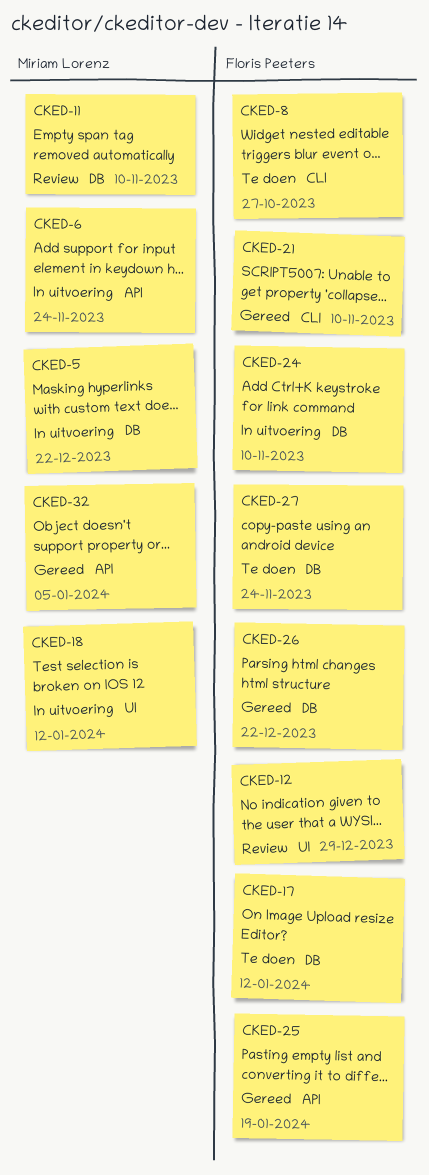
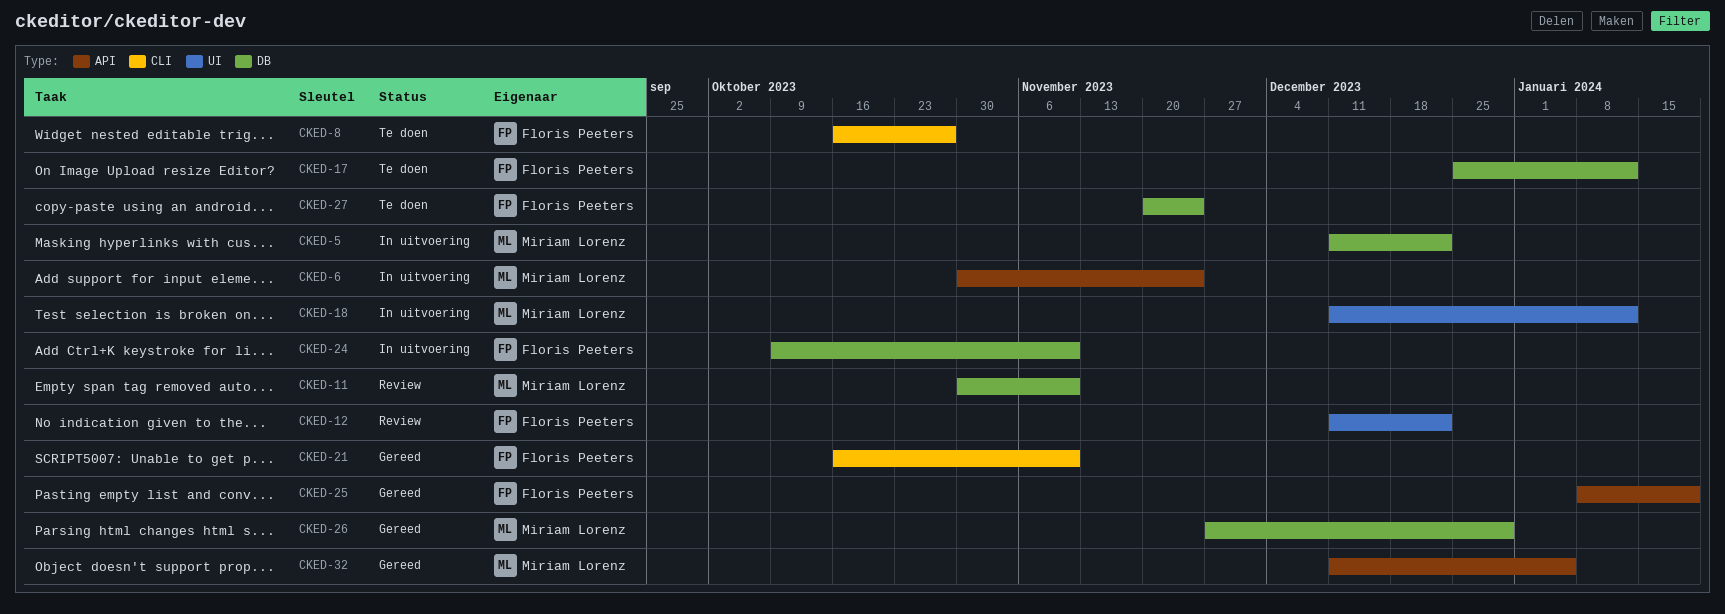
CKED-12, due: Dec 29 -> Dec 22
CKED-26, owner: Floris Peeters -> Miriam Lorenz
CKED-26, due: Dec 22 -> Dec 29

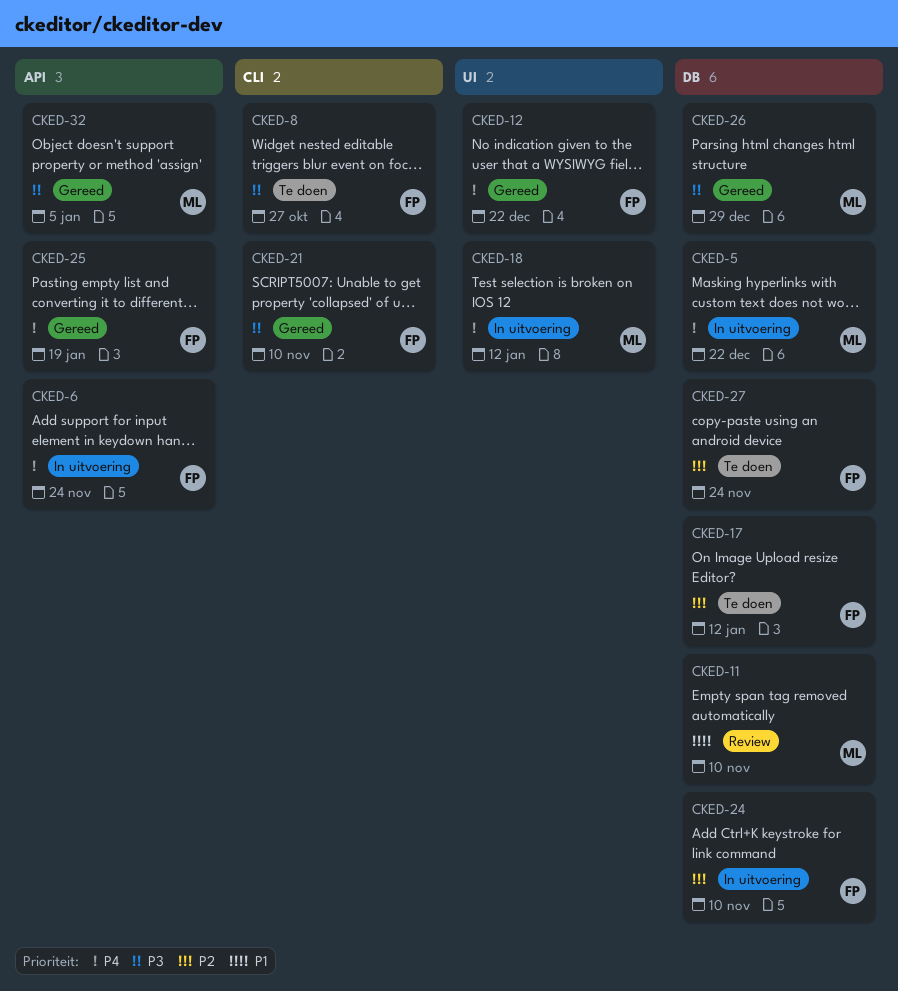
CKED-6, owner: Miriam Lorenz -> Floris Peeters
CKED-12, status: Review -> Gereed

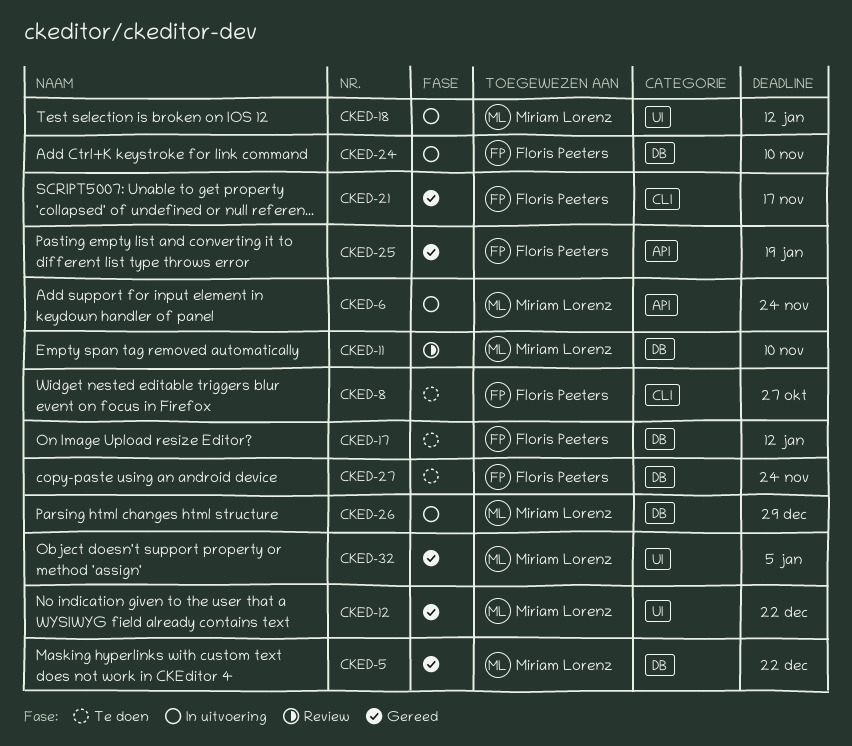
CKED-5, status: In uitvoering -> Gereed
CKED-6, owner: Floris Peeters -> Miriam Lorenz
CKED-12, owner: Floris Peeters -> Miriam Lorenz
CKED-21, due: Nov 10 -> Nov 17
CKED-26, status: Gereed -> In uitvoering
CKED-32, label: API -> UI

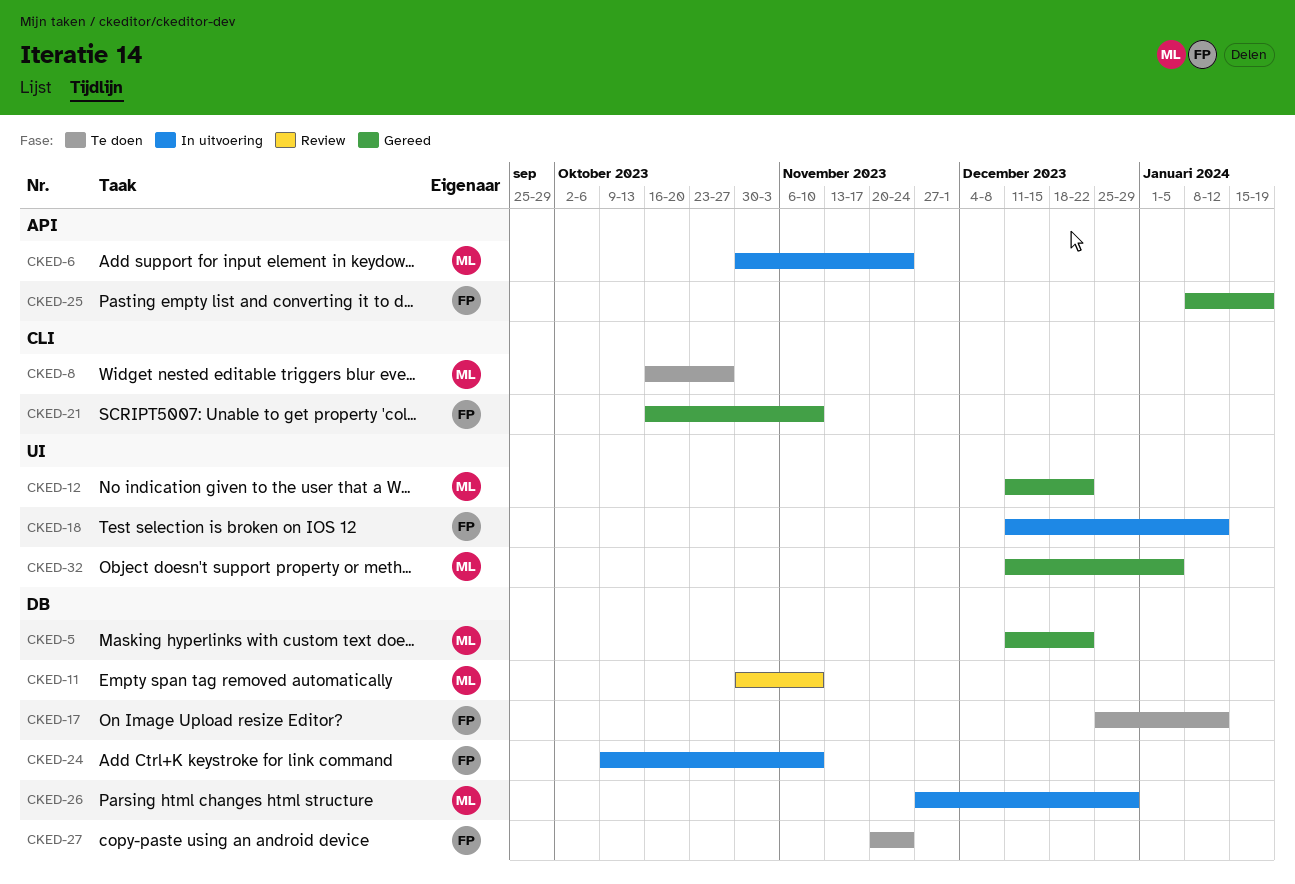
CKED-8, owner: Floris Peeters -> Miriam Lorenz
CKED-18, owner: Miriam Lorenz -> Floris Peeters
CKED-21, due: Nov 17 -> Nov 10

